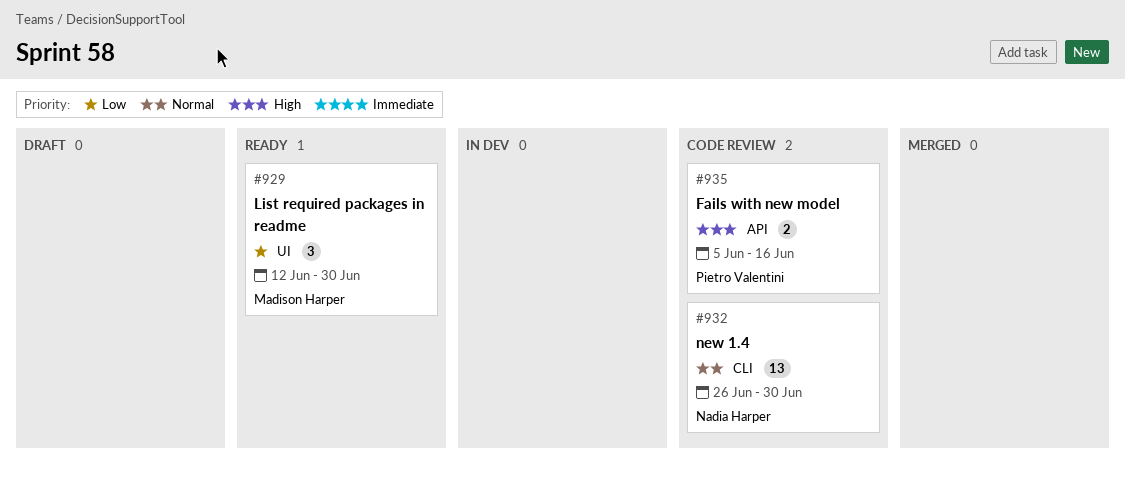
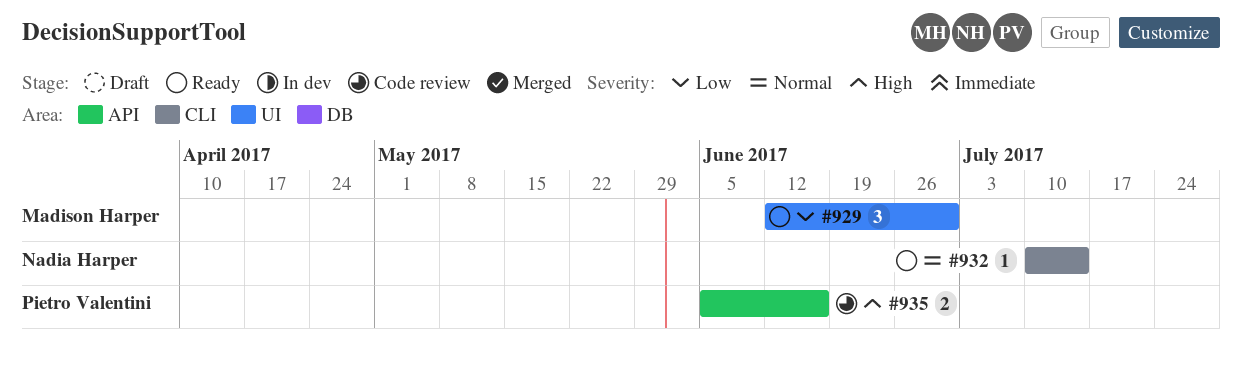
#932, status: Code review -> Ready
#932, estimate: 13 -> 1
#932, start: Jun 26 -> Jul 10
#932, due: Jun 30 -> Jul 14

